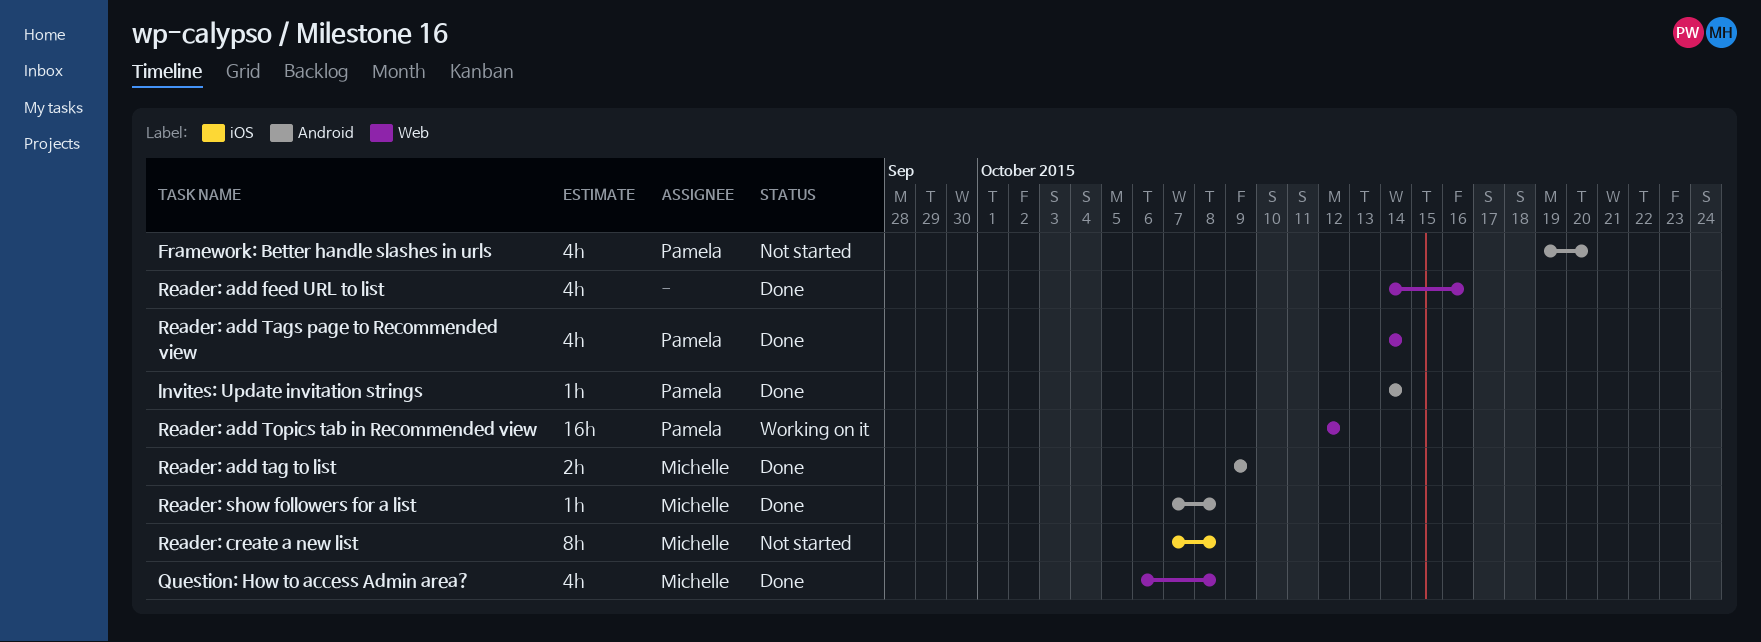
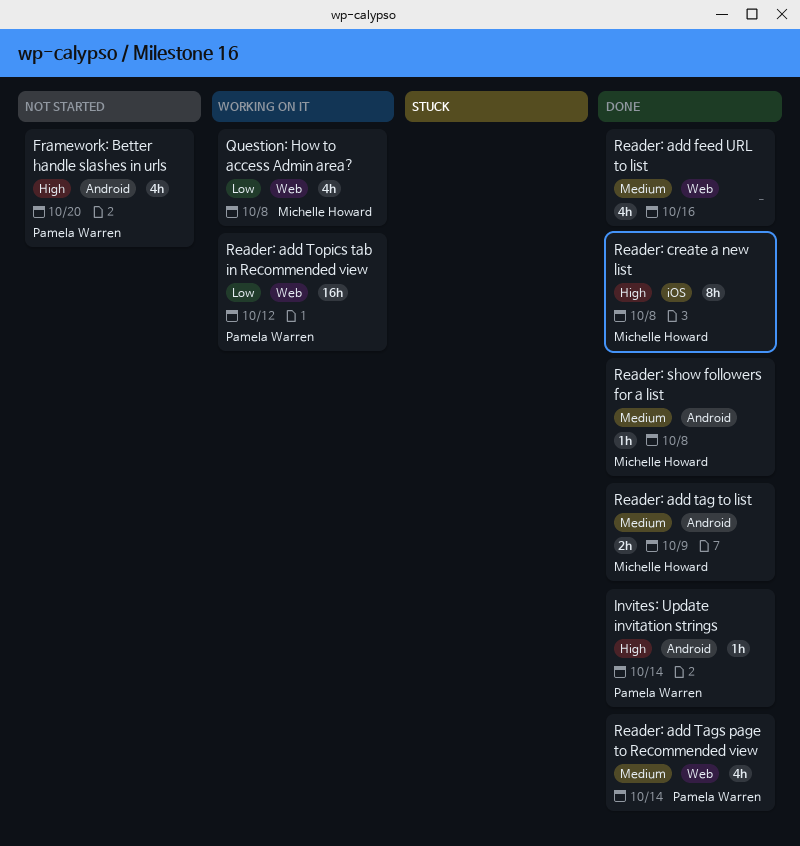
Question: How to access Admin area?, status: Done -> Working on it
Reader: create a new list, status: Not started -> Done

